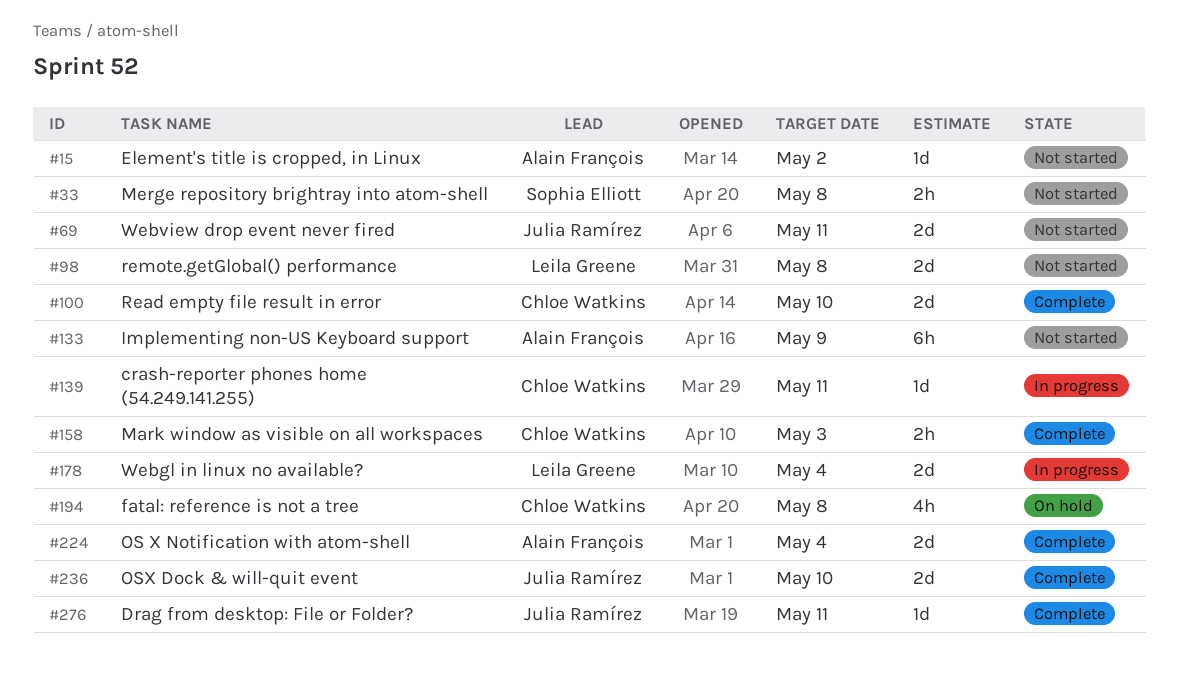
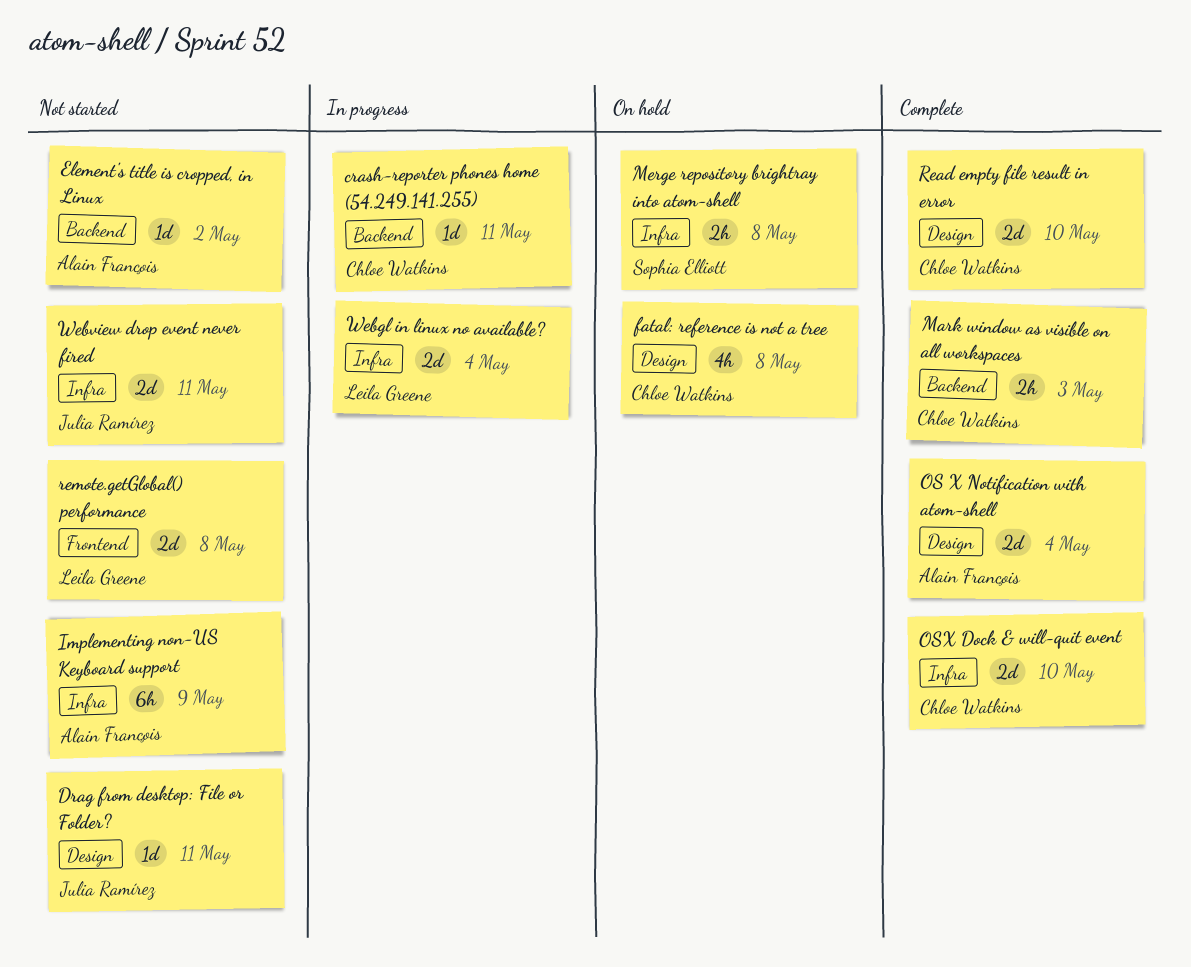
Drag from desktop: File or Folder?, status: Complete -> Not started
Merge repository brightray into atom-shell, status: Not started -> On hold
OSX Dock & will-quit event, owner: Julia Ramírez -> Chloe Watkins

